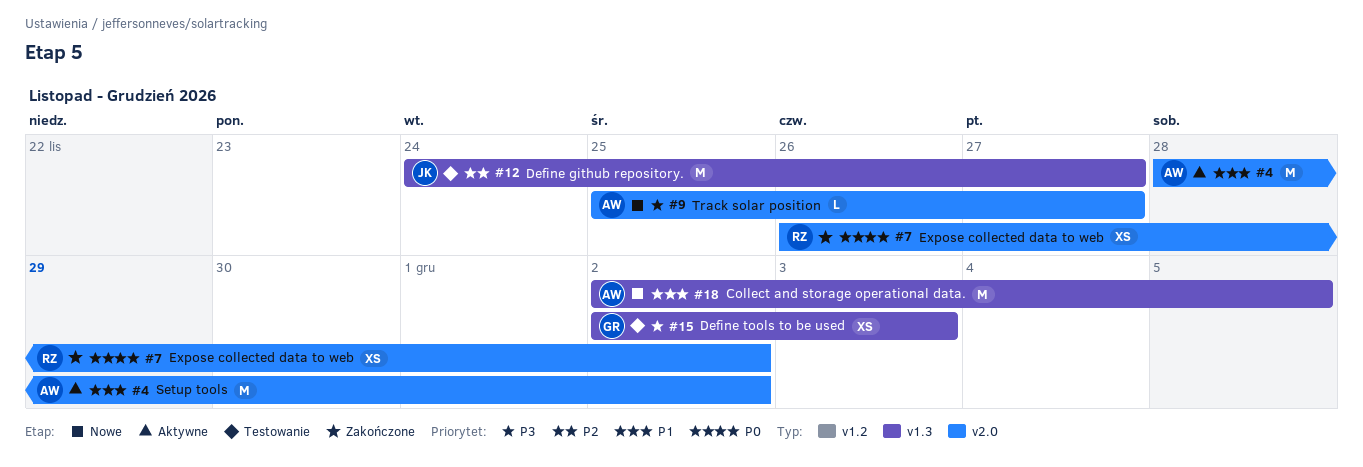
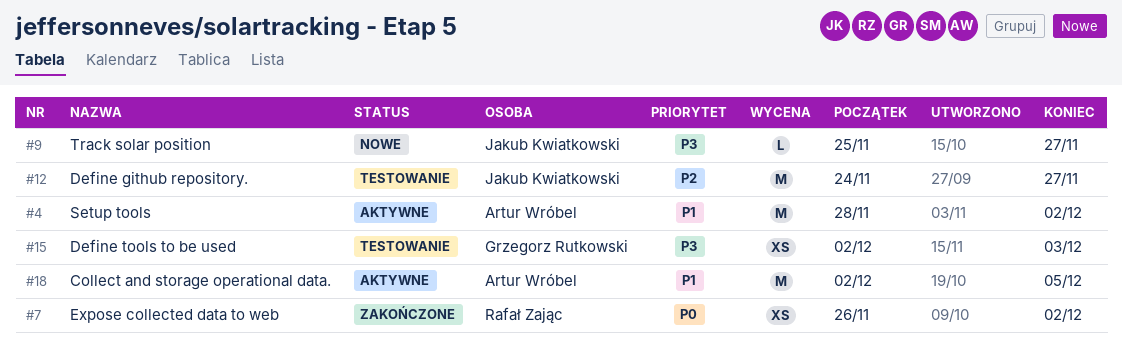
#9, owner: Artur Wróbel -> Jakub Kwiatkowski
#18, status: Nowe -> Aktywne

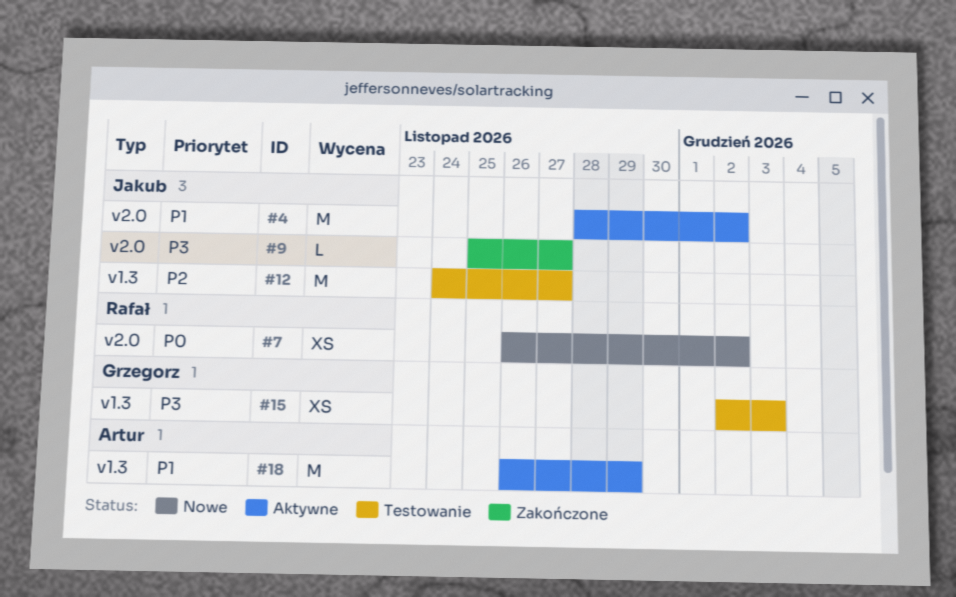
#4, owner: Artur Wróbel -> Jakub Kwiatkowski
#7, status: Zakończone -> Nowe
#9, status: Nowe -> Zakończone
#18, start: Dec 2 -> Nov 26
#18, due: Dec 5 -> Nov 29

